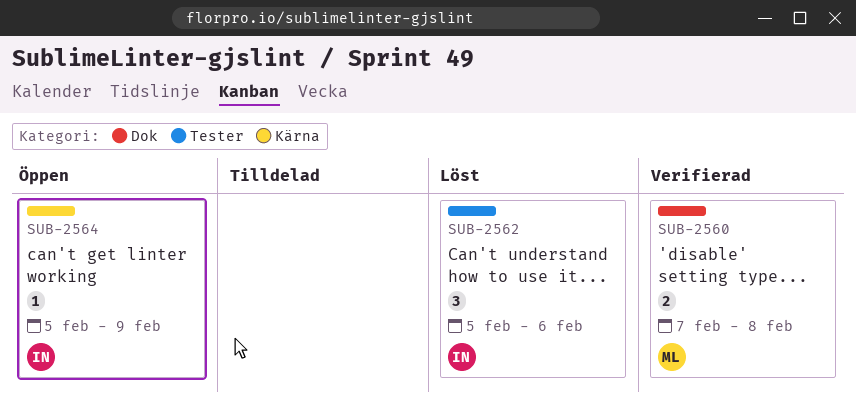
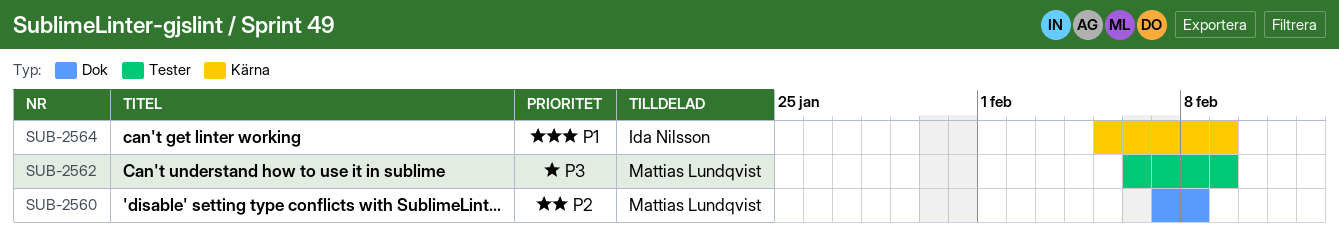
SUB-2562, owner: Ida Nilsson -> Mattias Lundqvist
SUB-2562, start: Feb 5 -> Feb 6
SUB-2562, due: Feb 6 -> Feb 9

